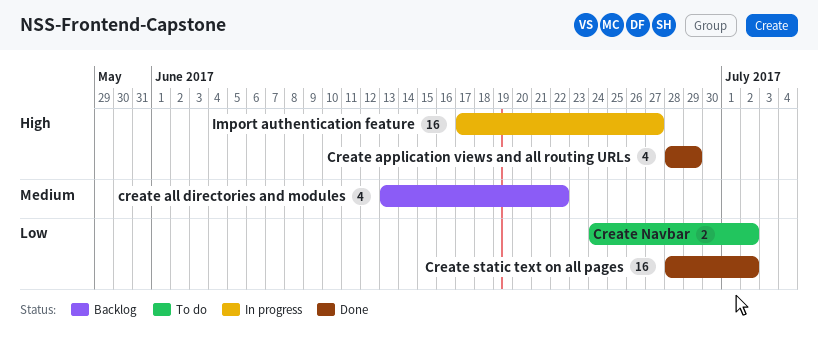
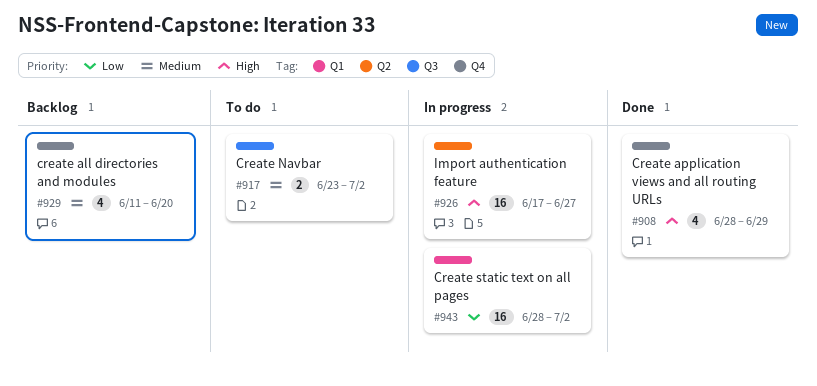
create all directories and modules, start: Jun 13 -> Jun 11
create all directories and modules, due: Jun 22 -> Jun 20
Create Navbar, priority: Low -> Medium
Create Navbar, start: Jun 24 -> Jun 23
Create static text on all pages, status: Done -> In progress

